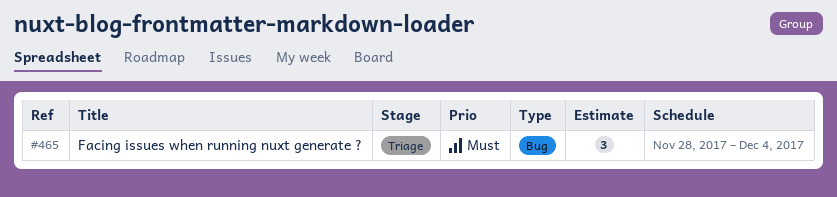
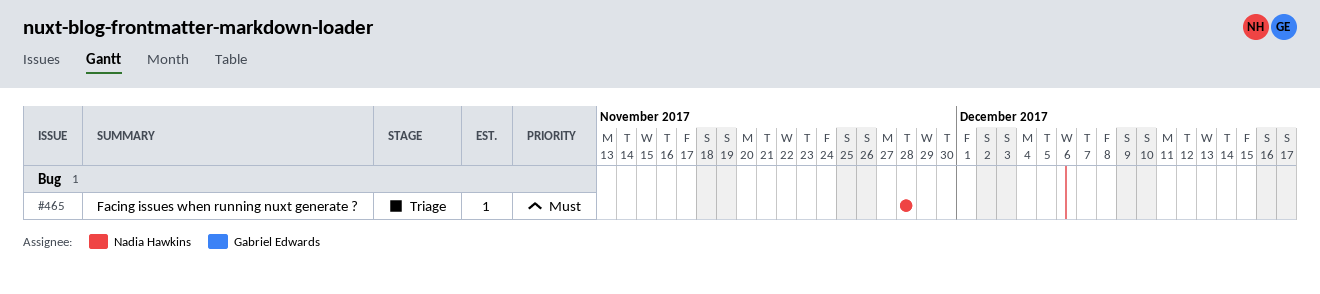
#465, estimate: 3 -> 1
#465, due: Dec 4 -> Nov 28

